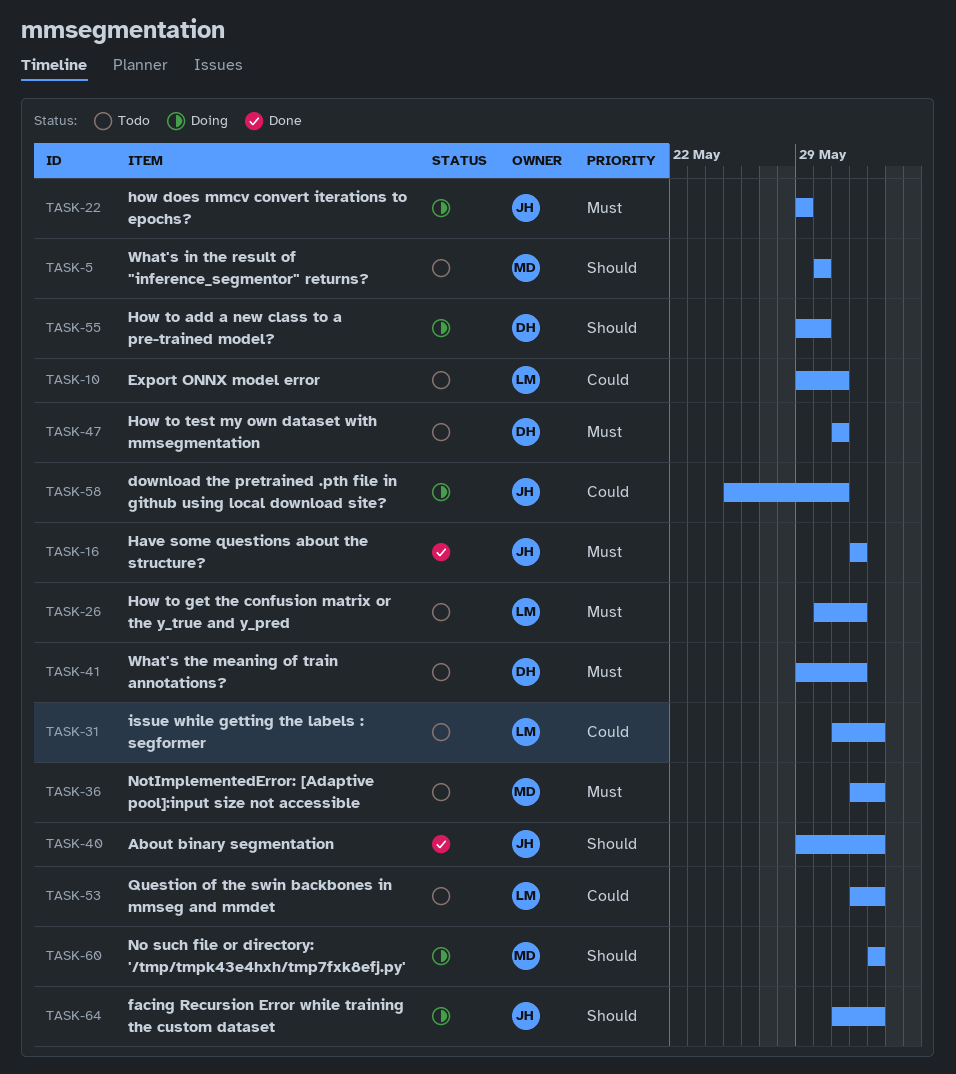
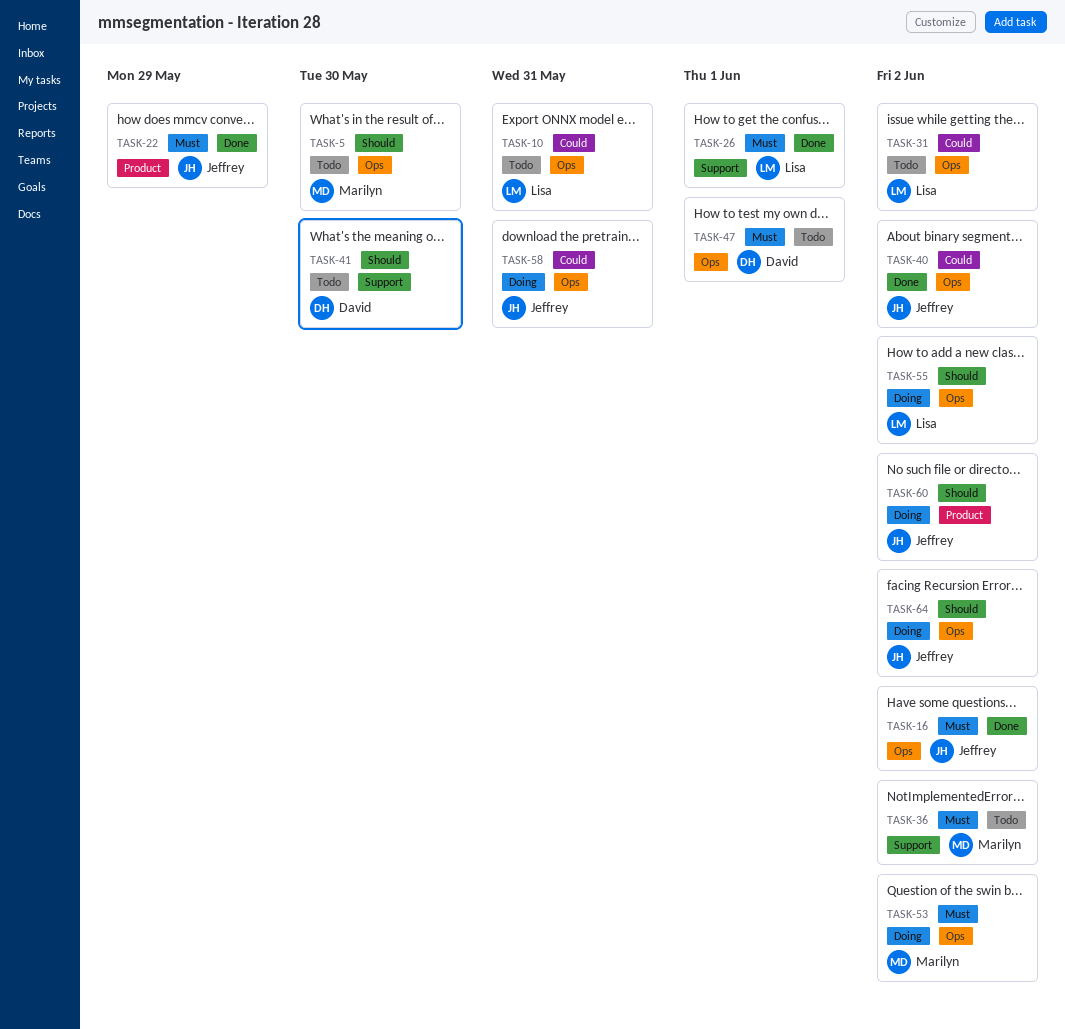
TASK-16, due: Jun 1 -> Jun 2
TASK-22, status: Doing -> Done
TASK-26, status: Todo -> Done
TASK-40, priority: Should -> Could
TASK-41, priority: Must -> Should
TASK-41, due: Jun 1 -> May 30
TASK-47, due: May 31 -> Jun 1
TASK-53, status: Todo -> Doing
TASK-53, owner: Lisa -> Marilyn
TASK-53, priority: Could -> Must
TASK-55, owner: David -> Lisa
TASK-55, due: May 30 -> Jun 2
TASK-60, owner: Marilyn -> Jeffrey

